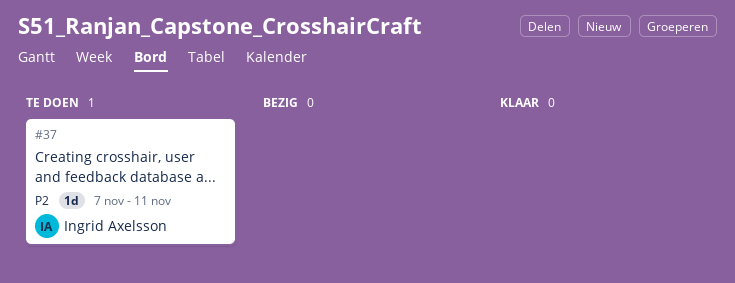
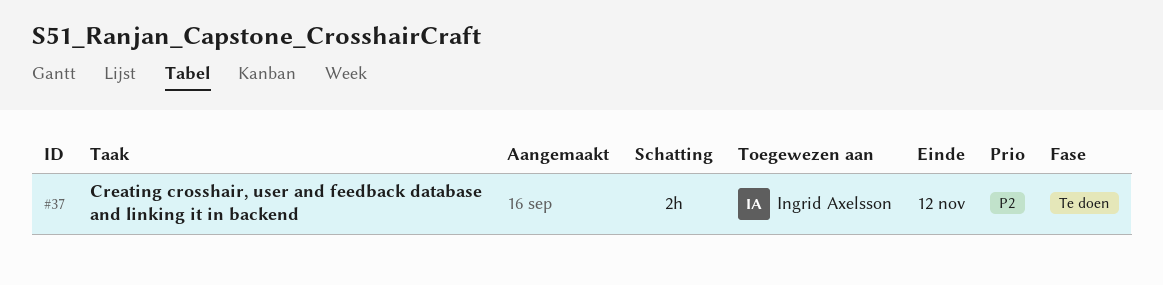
#37, estimate: 1d -> 2h
#37, due: Nov 11 -> Nov 12

